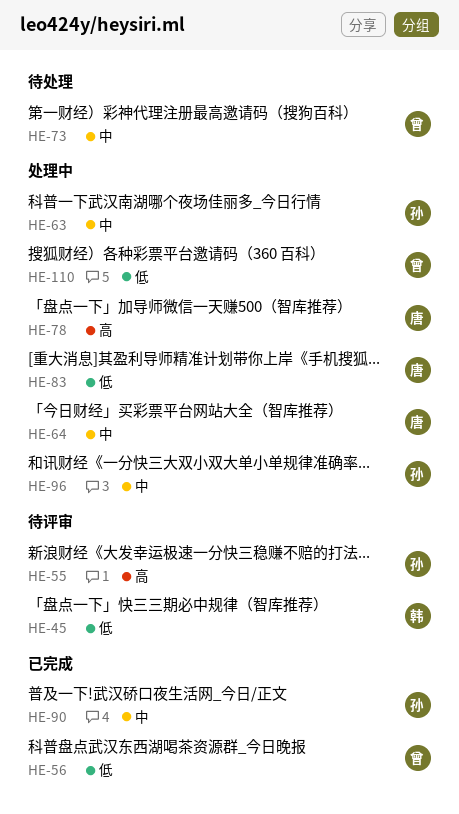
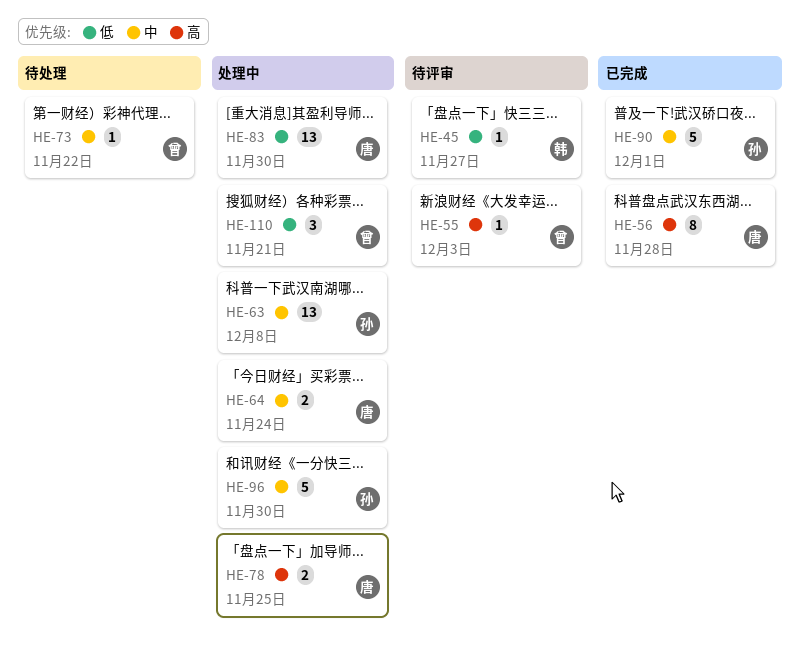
HE-55, owner: 孙 -> 曾
HE-56, owner: 曾 -> 唐
HE-56, priority: 低 -> 高

